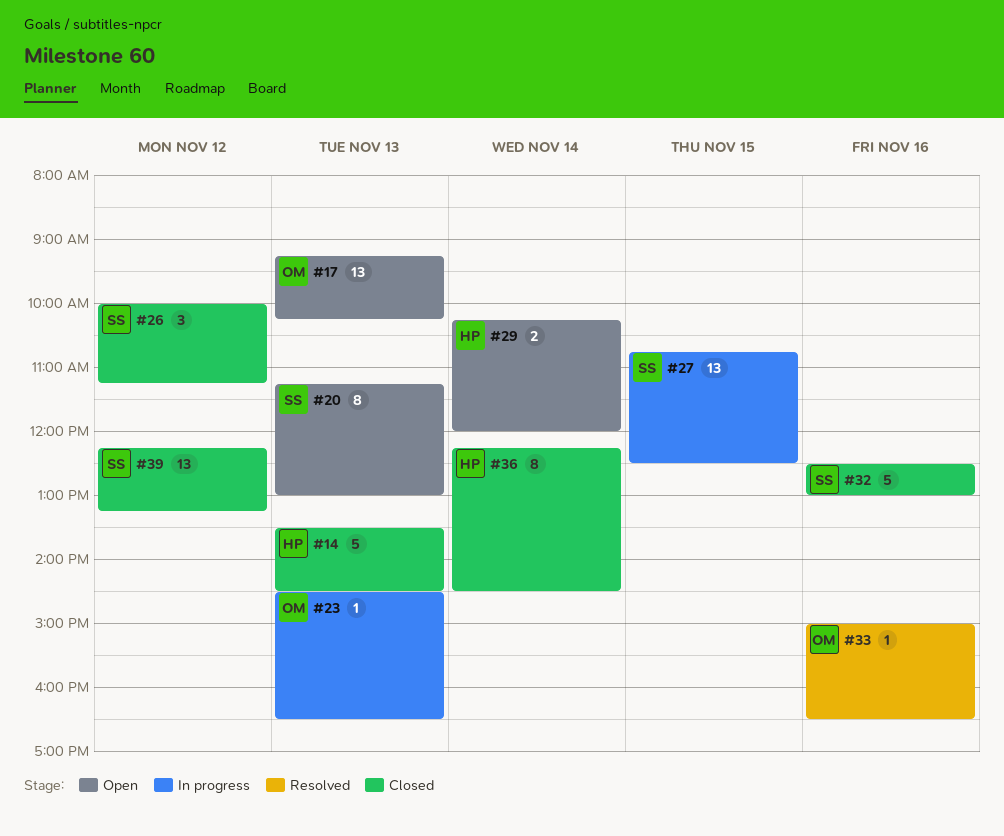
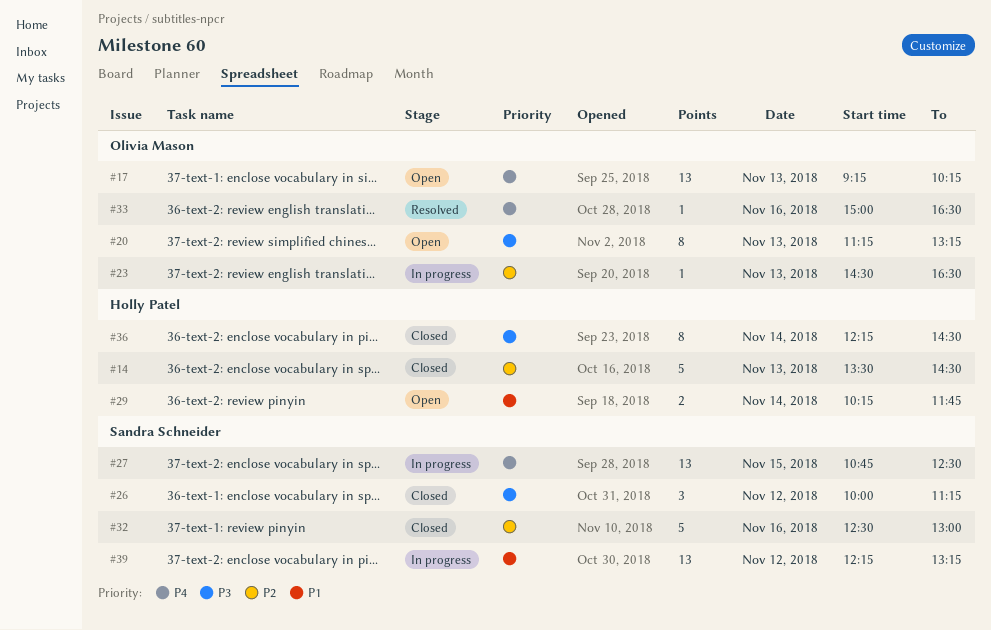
#20, owner: Sandra Schneider -> Olivia Mason
#20, ends: 13:00 -> 13:15
#29, ends: 12:00 -> 11:45
#39, status: Closed -> In progress

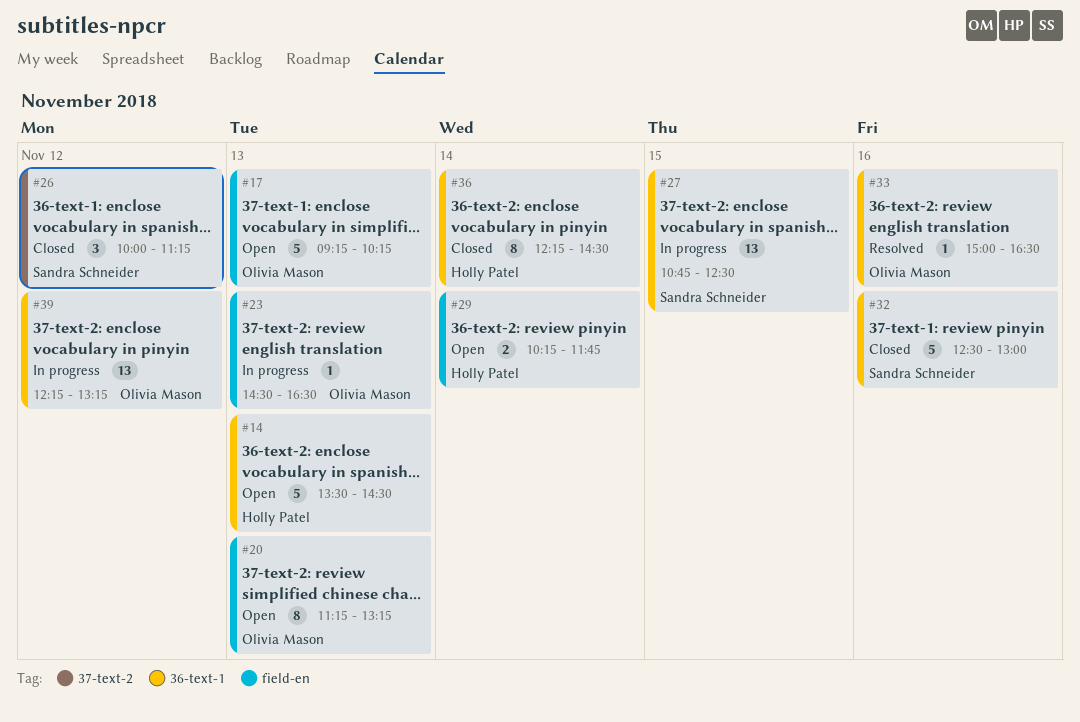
#14, status: Closed -> Open
#17, estimate: 13 -> 5
#39, owner: Sandra Schneider -> Olivia Mason

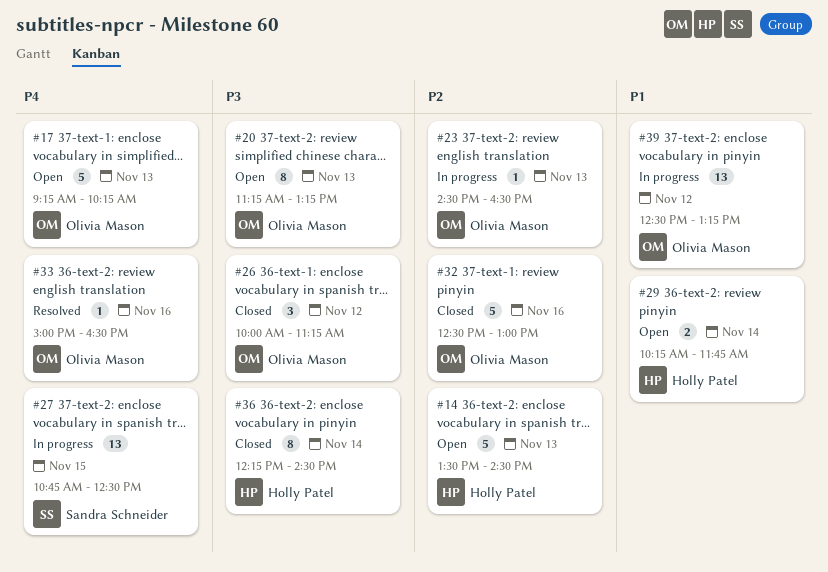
#26, owner: Sandra Schneider -> Olivia Mason
#32, owner: Sandra Schneider -> Olivia Mason
#39, begins: 12:15 -> 12:30

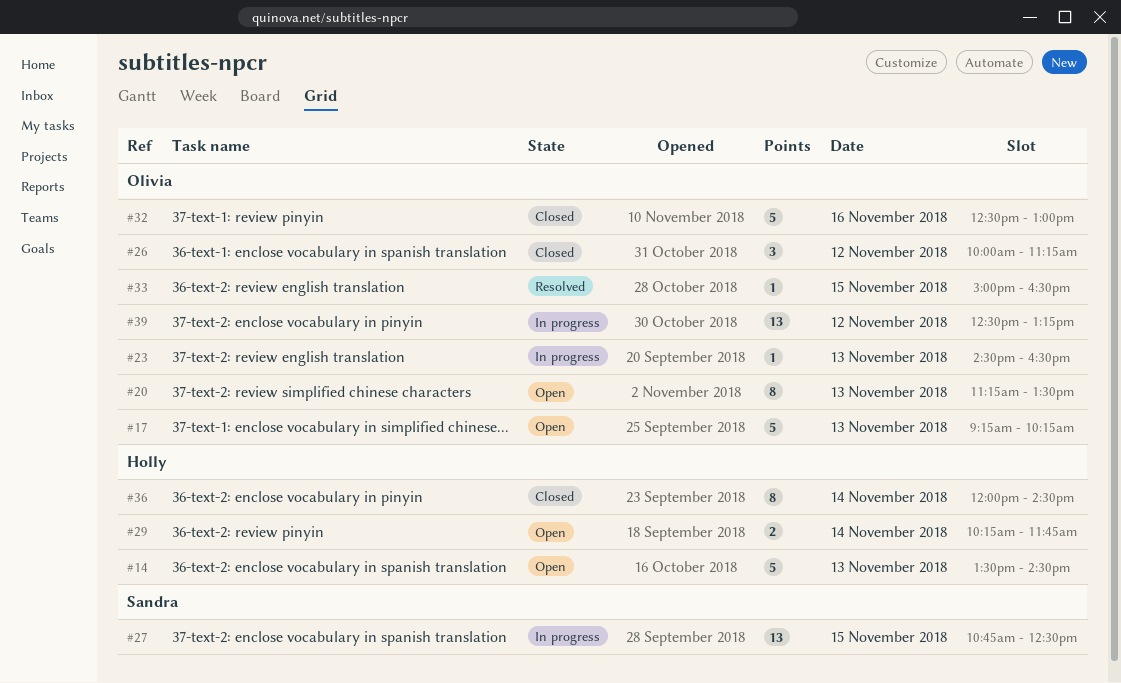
#20, ends: 13:15 -> 13:30
#33, day: Nov 16 -> Nov 15
#36, begins: 12:15 -> 12:00

